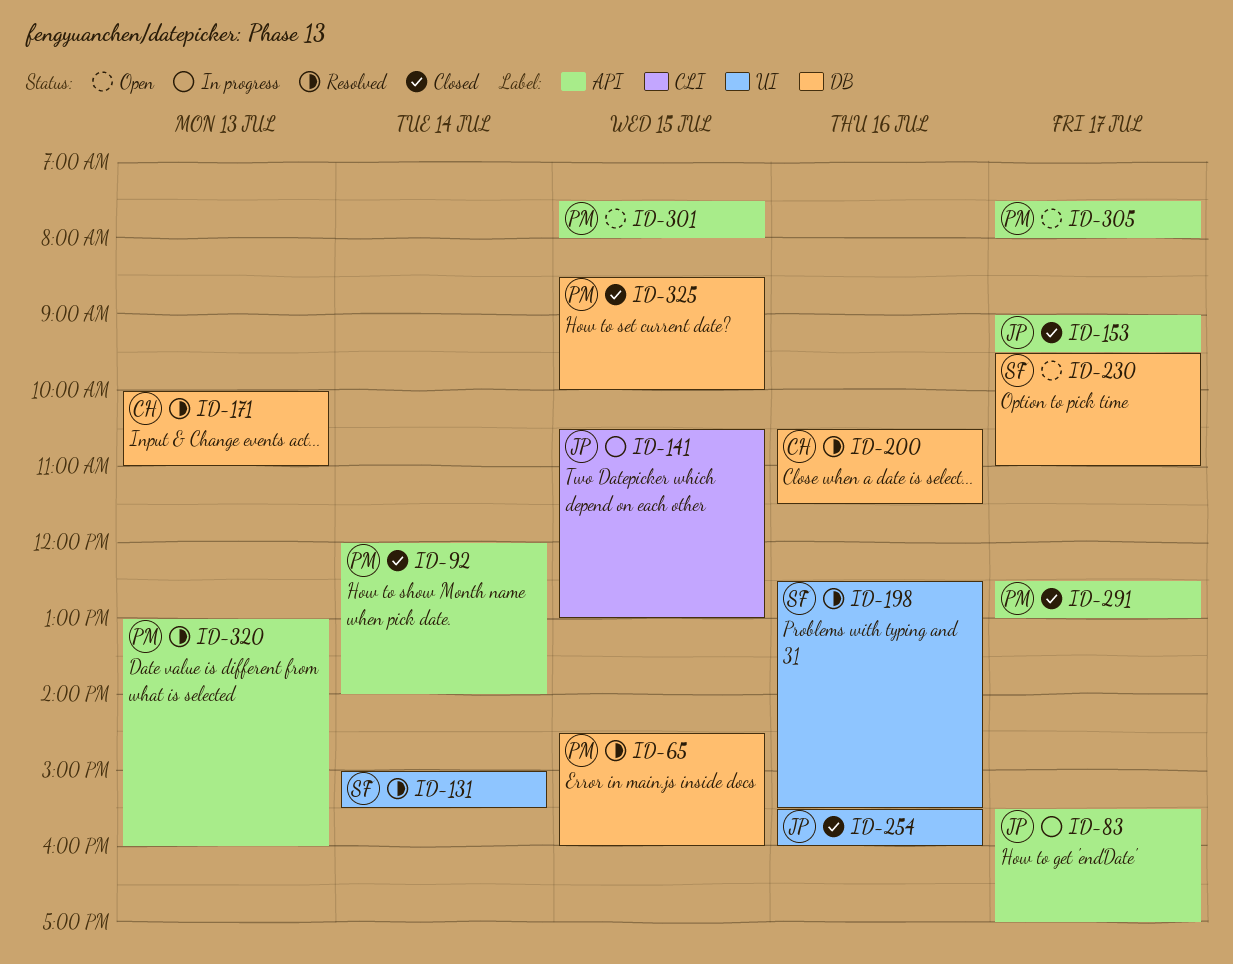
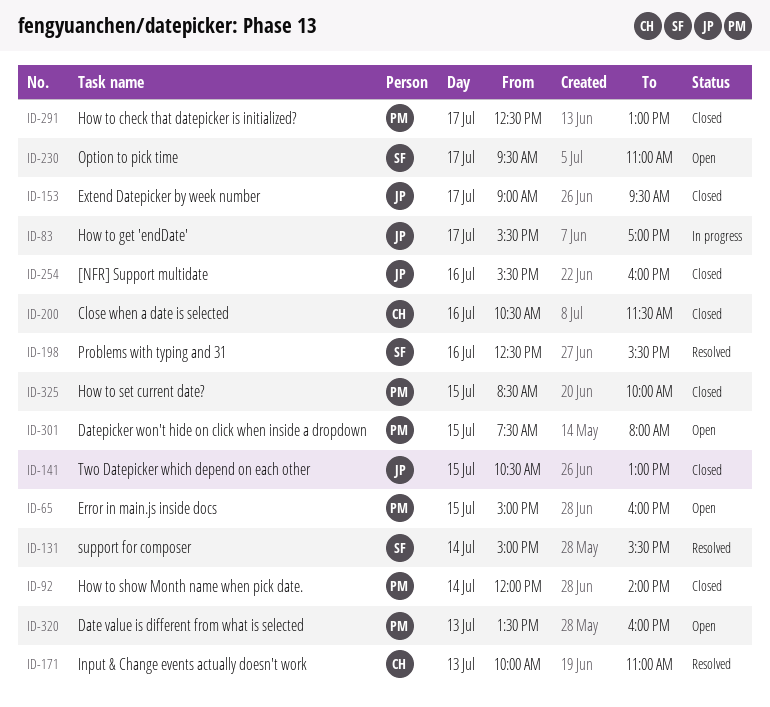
ID-65, status: Resolved -> Open
ID-65, begins: 14:30 -> 15:00
ID-141, status: In progress -> Closed
ID-200, status: Resolved -> Closed
ID-305: present -> none
ID-320, status: Resolved -> Open
ID-320, begins: 13:00 -> 13:30

